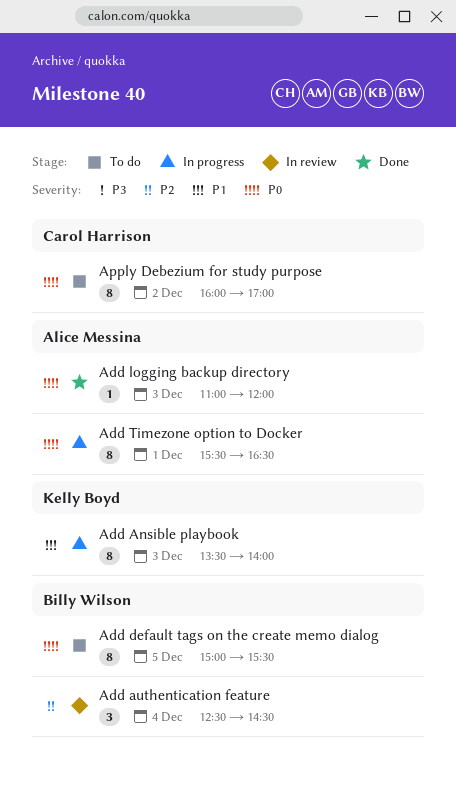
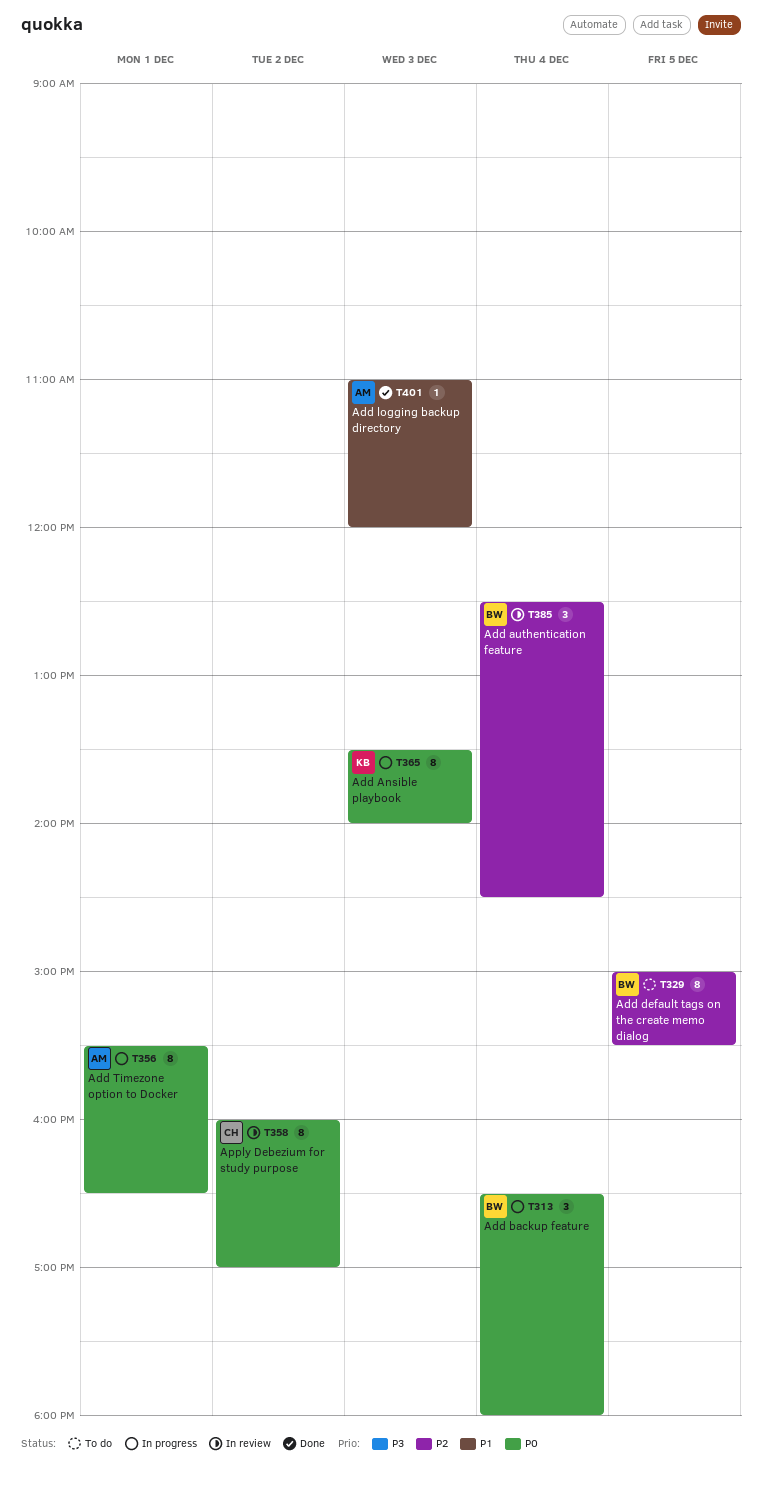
Add Ansible playbook, priority: P1 -> P0
Add backup feature: none -> present
Add default tags on the create memo dialog, priority: P0 -> P2
Add logging backup directory, priority: P0 -> P1
Apply Debezium for study purpose, status: To do -> In review

